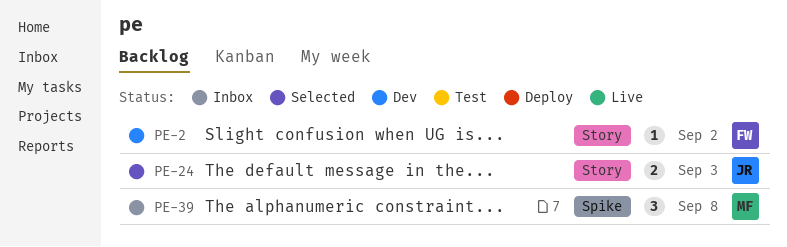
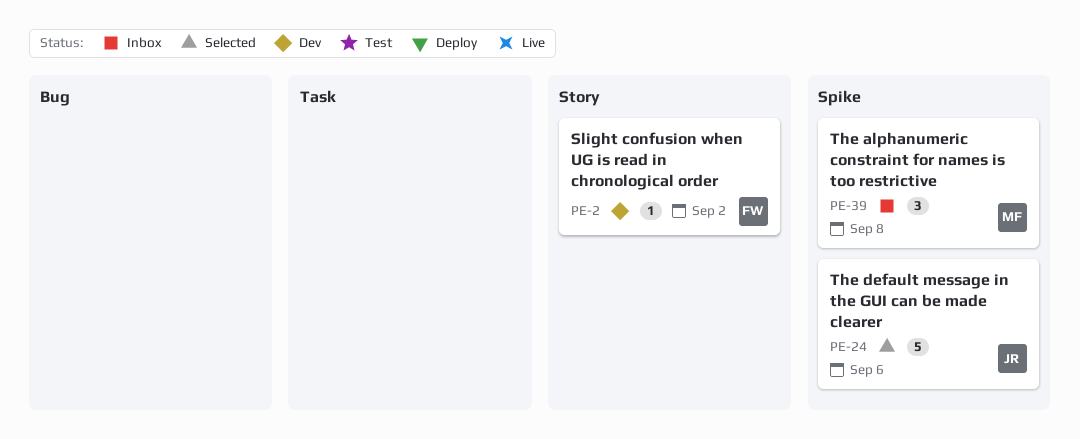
PE-24, label: Story -> Spike
PE-24, estimate: 2 -> 5
PE-24, due: Sep 3 -> Sep 6

